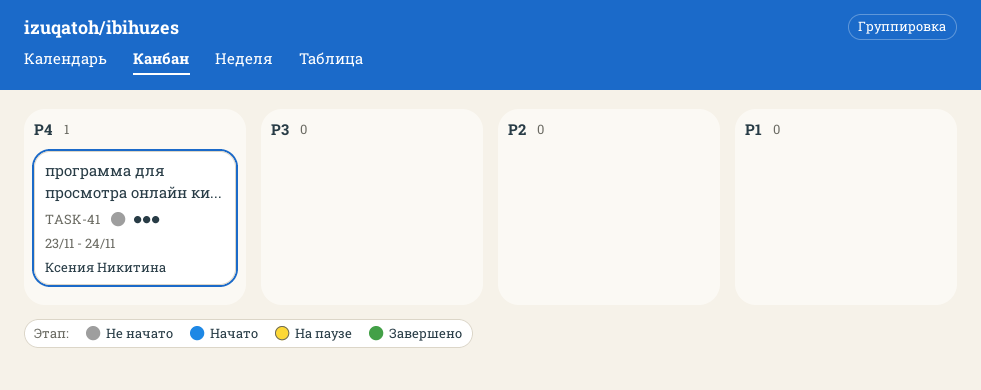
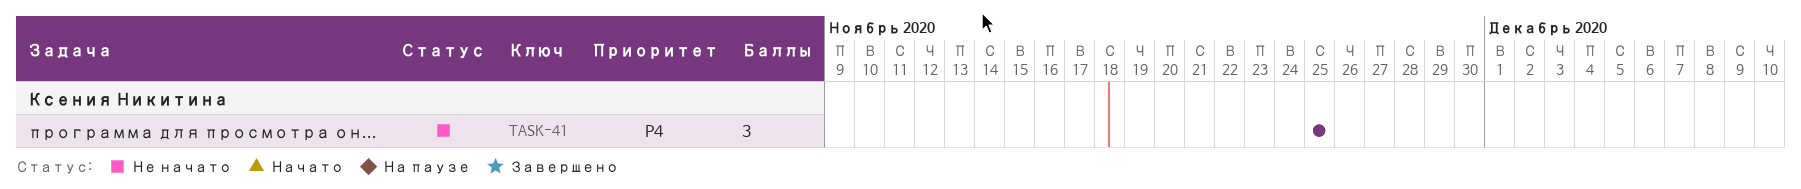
TASK-41, start: Nov 23 -> Nov 25
TASK-41, due: Nov 24 -> Nov 25

